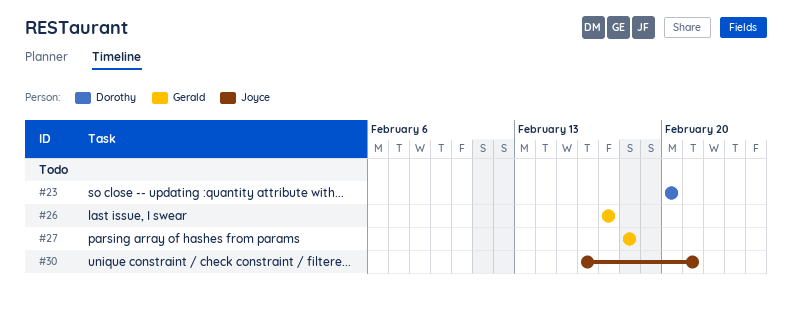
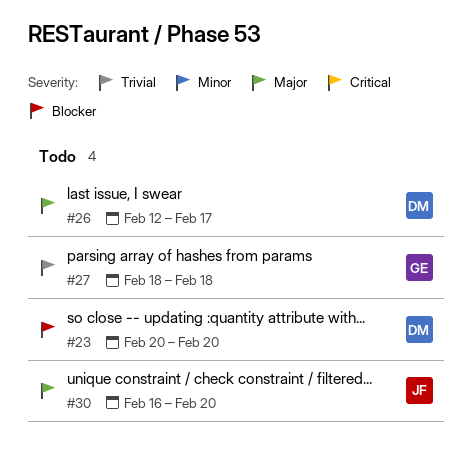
#26, owner: Gerald -> Dorothy
#26, start: Feb 17 -> Feb 12
#30, due: Feb 21 -> Feb 20

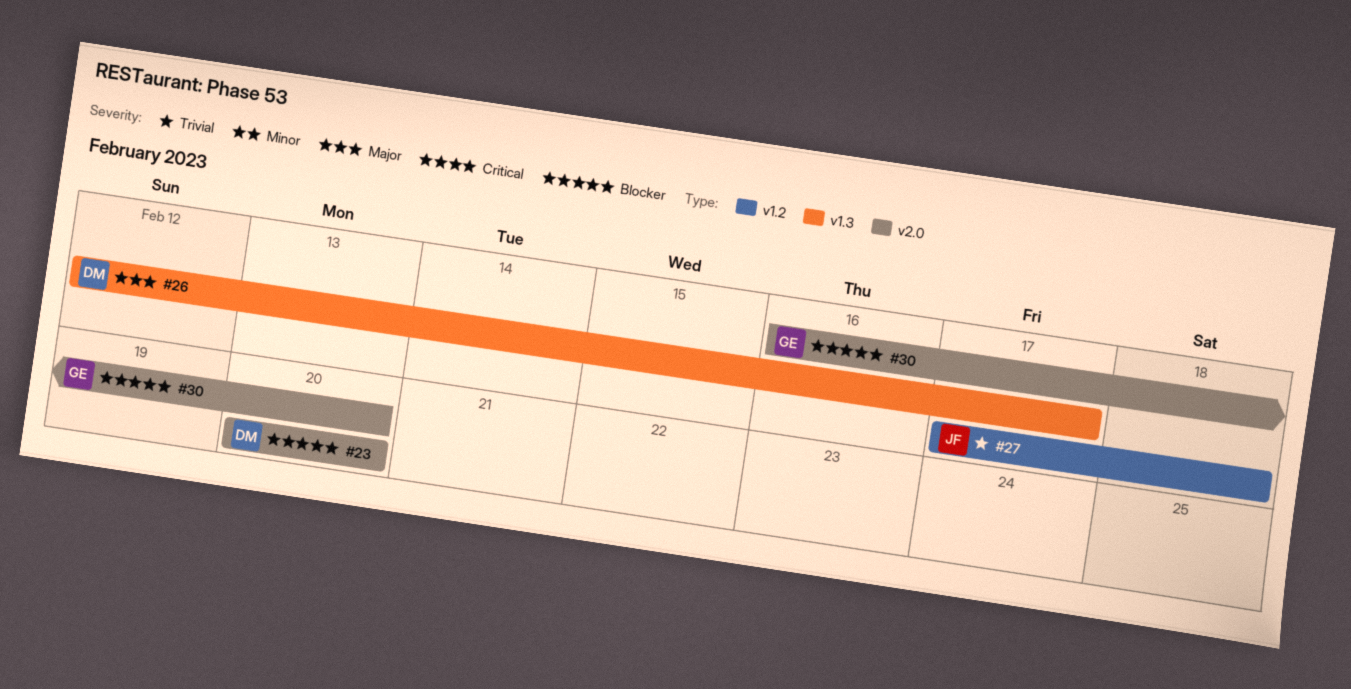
#27, owner: GE -> JF
#27, start: Feb 18 -> Feb 17
#30, owner: JF -> GE
#30, priority: Major -> Blocker

